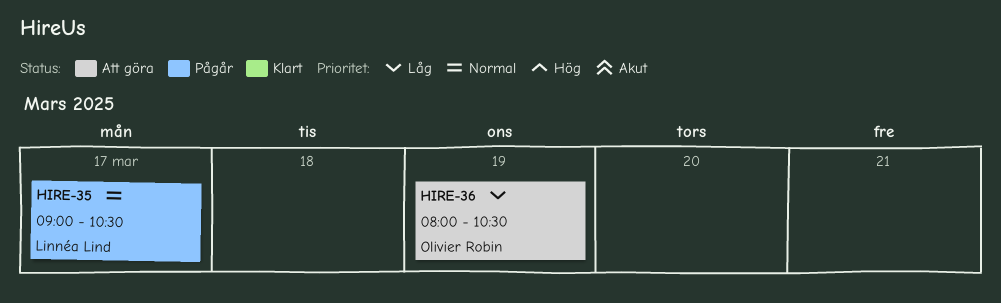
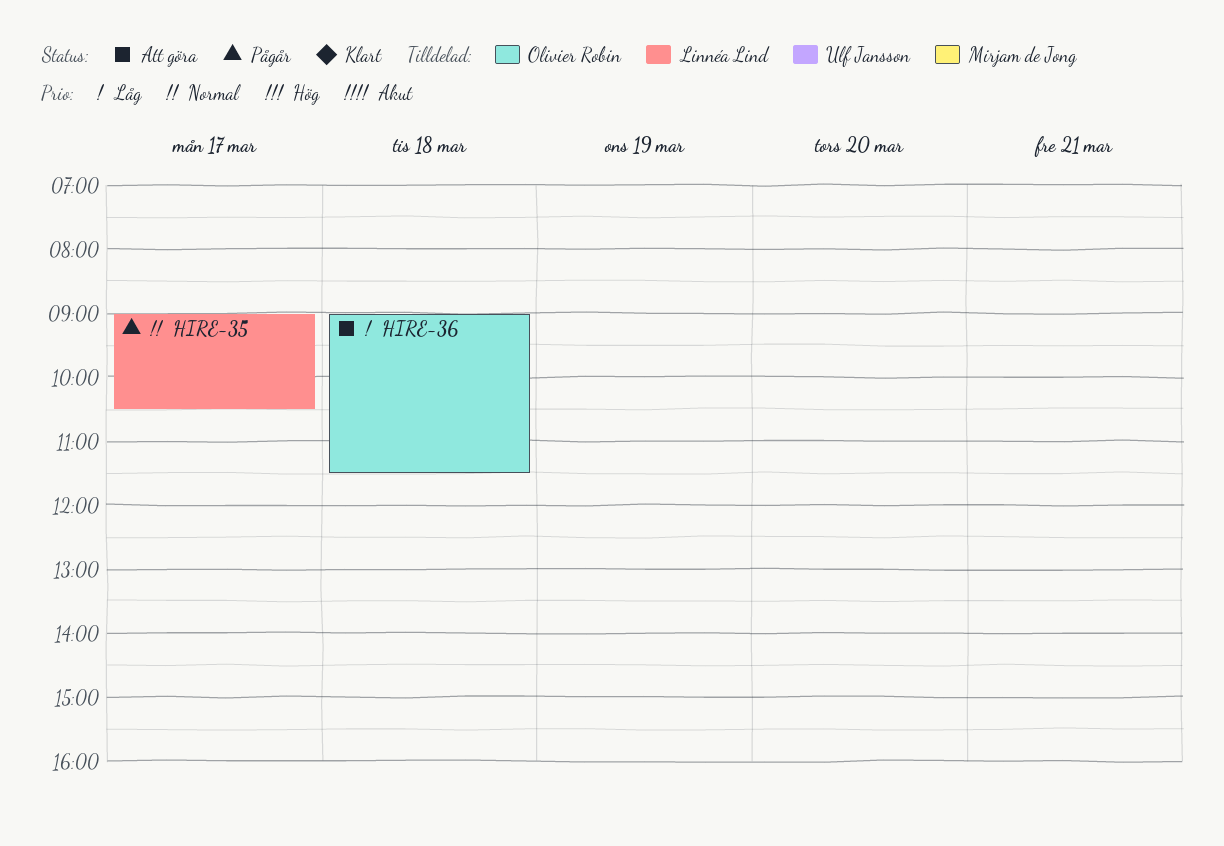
HIRE-36, day: Mar 19 -> Mar 18
HIRE-36, begins: 08:00 -> 09:00
HIRE-36, ends: 10:30 -> 11:30

